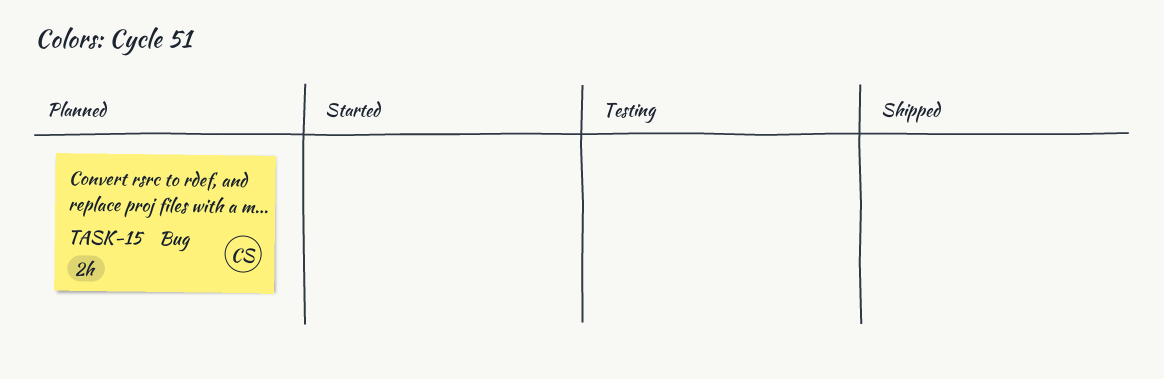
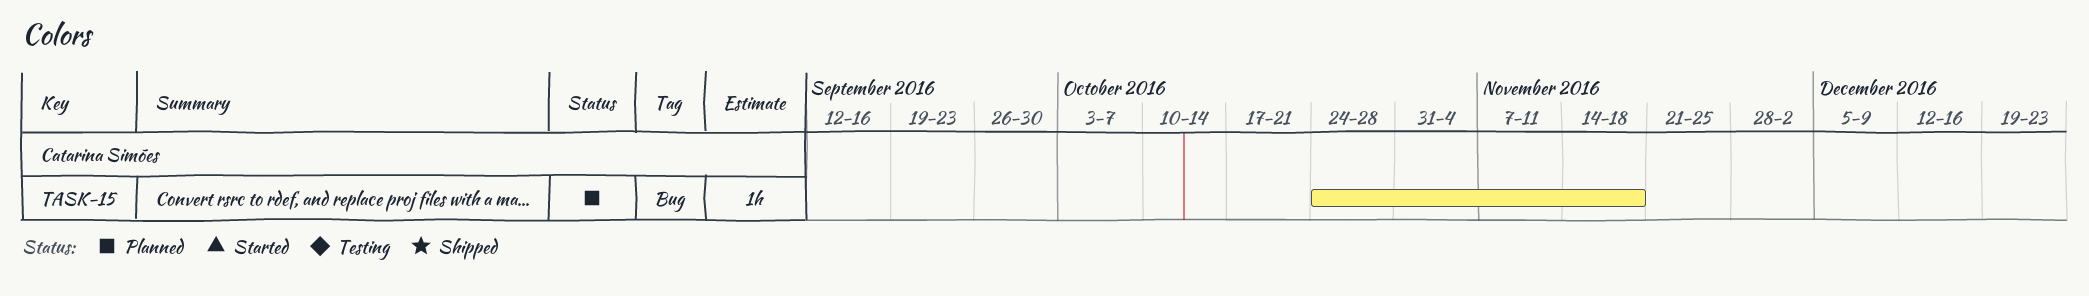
TASK-15, estimate: 2h -> 1h

